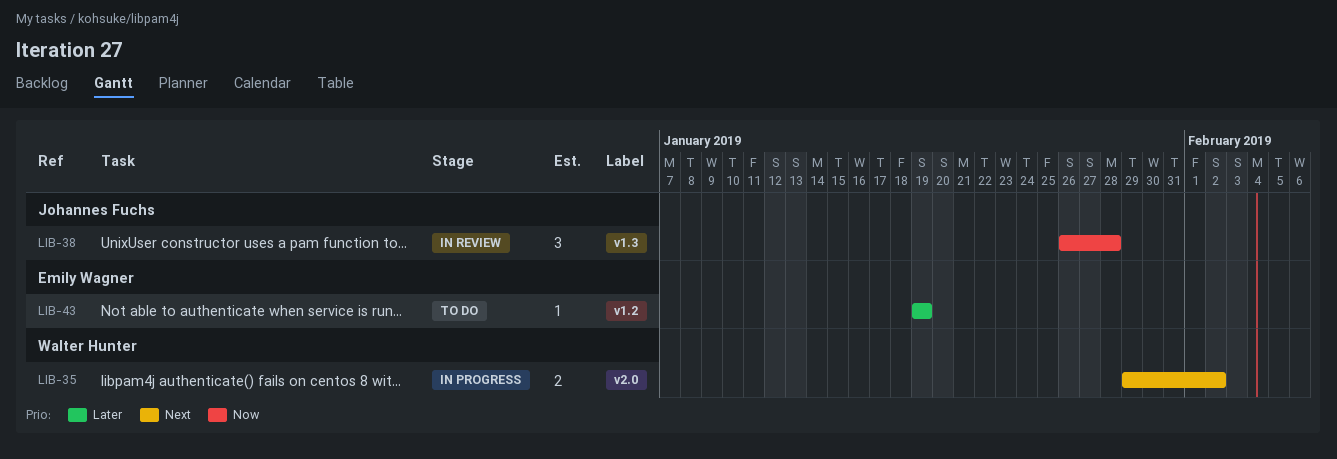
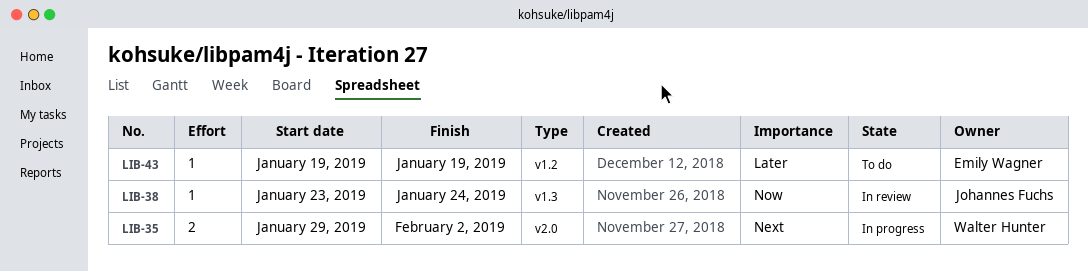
LIB-38, estimate: 3 -> 1
LIB-38, start: Jan 26 -> Jan 23
LIB-38, due: Jan 28 -> Jan 24

